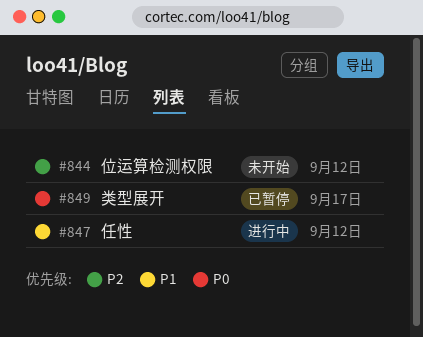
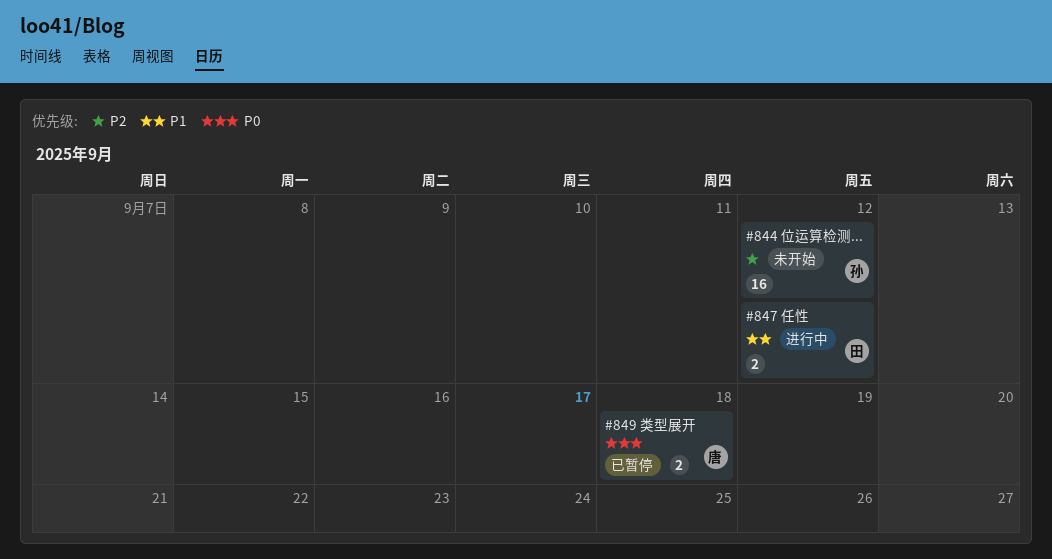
#849, due: Sep 17 -> Sep 18

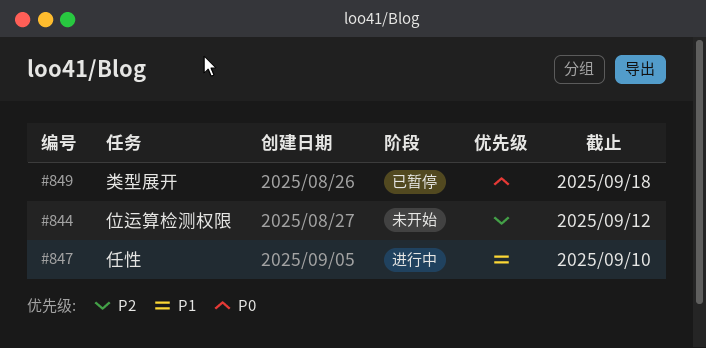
#847, due: Sep 12 -> Sep 10

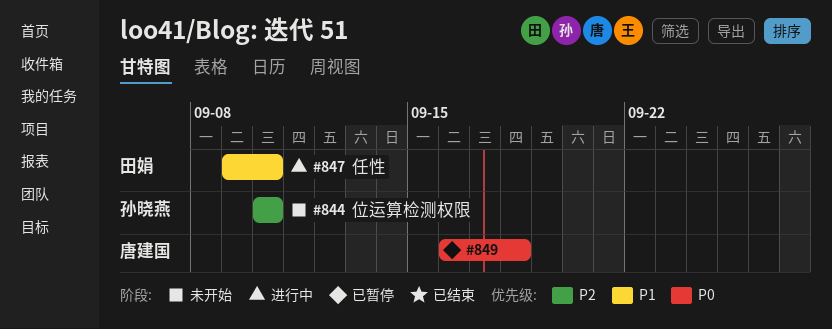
#844, due: Sep 12 -> Sep 10

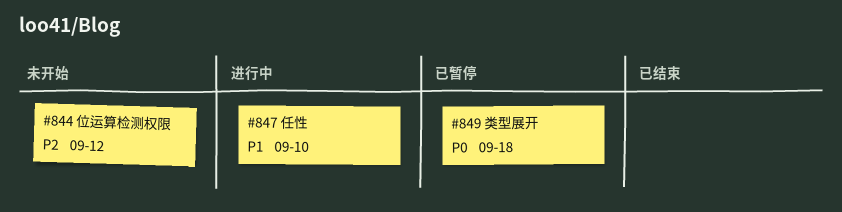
#844, due: Sep 10 -> Sep 12

